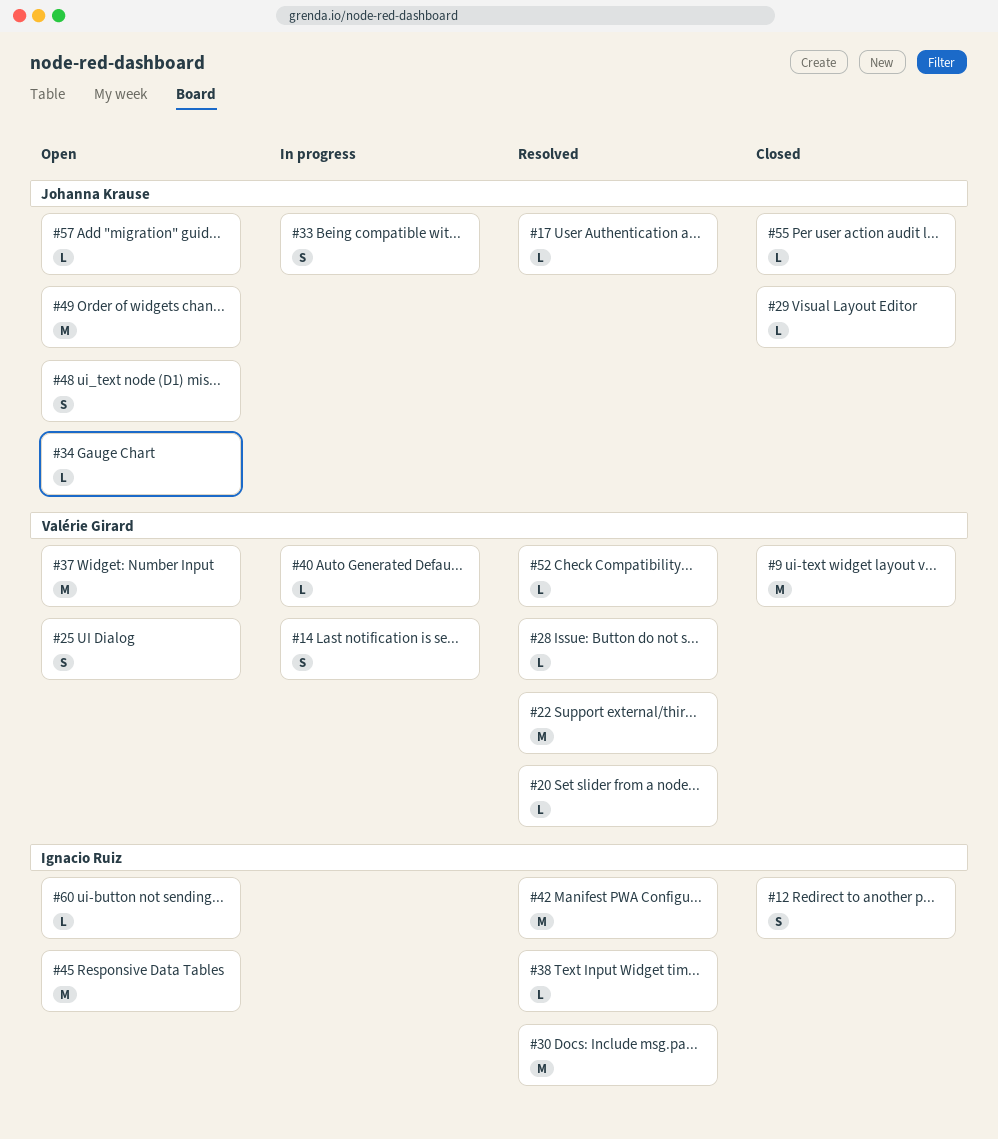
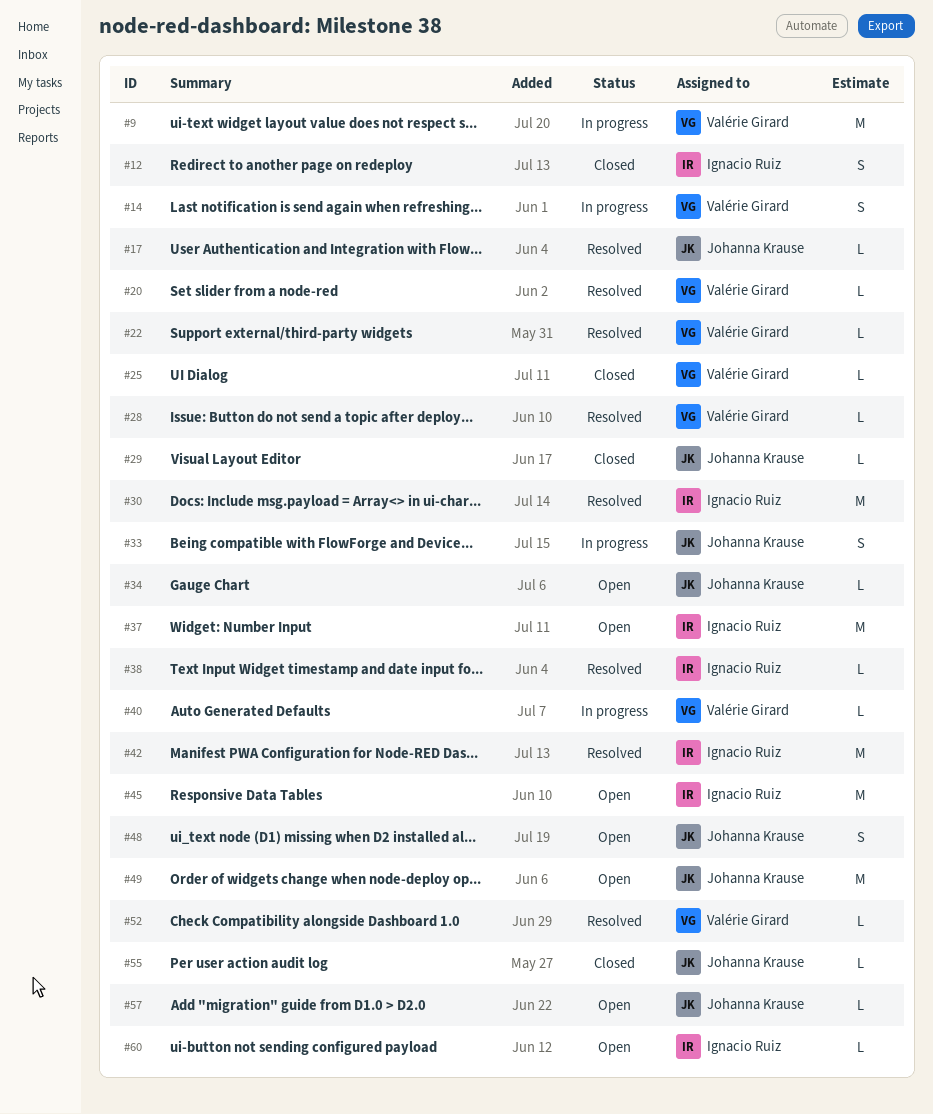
#9, status: Closed -> In progress
#22, estimate: M -> L
#25, status: Open -> Closed
#25, estimate: S -> L
#37, owner: Valérie Girard -> Ignacio Ruiz

